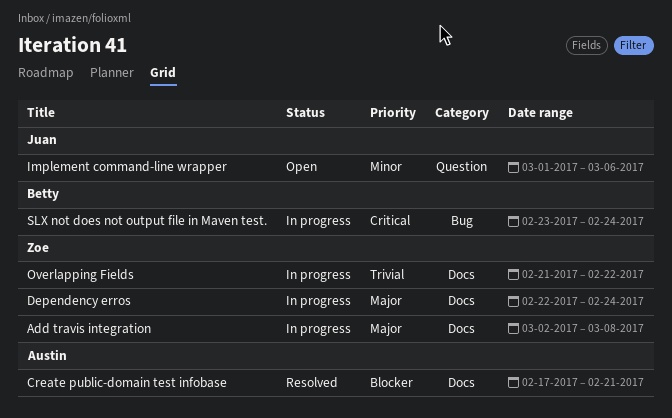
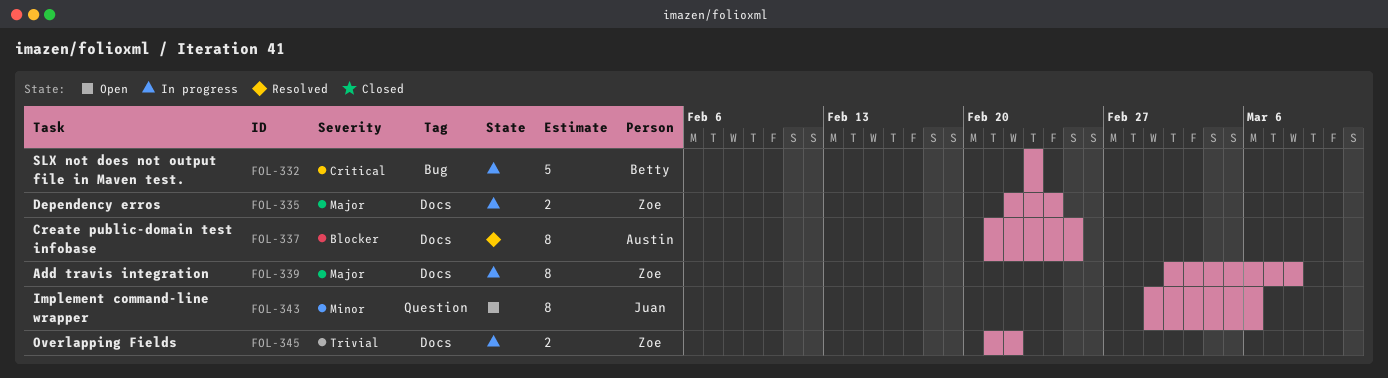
Create public-domain test infobase, start: Feb 17 -> Feb 21
Create public-domain test infobase, due: Feb 21 -> Feb 25
SLX not does not output file in Maven test., due: Feb 24 -> Feb 23

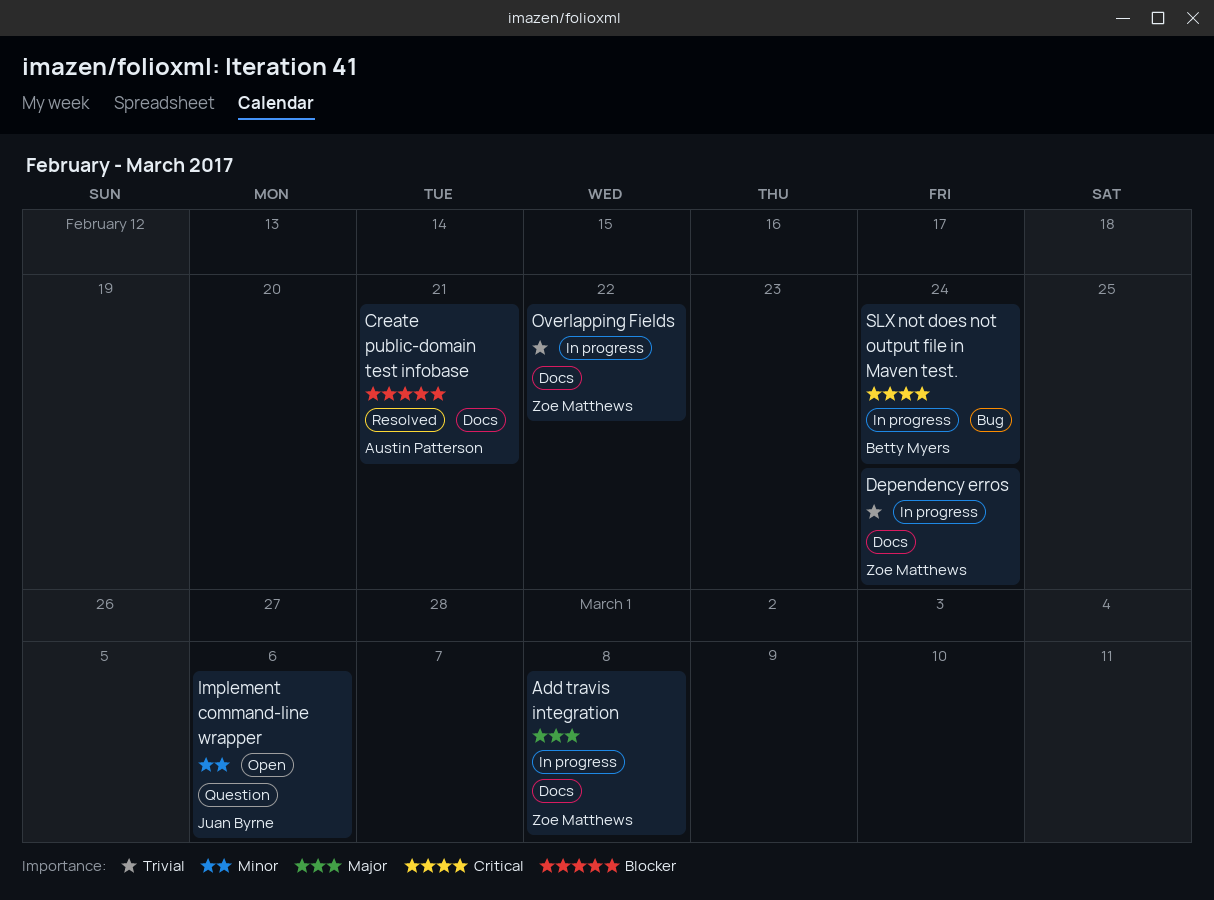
Create public-domain test infobase, due: Feb 25 -> Feb 21
Dependency erros, priority: Major -> Trivial
SLX not does not output file in Maven test., due: Feb 23 -> Feb 24

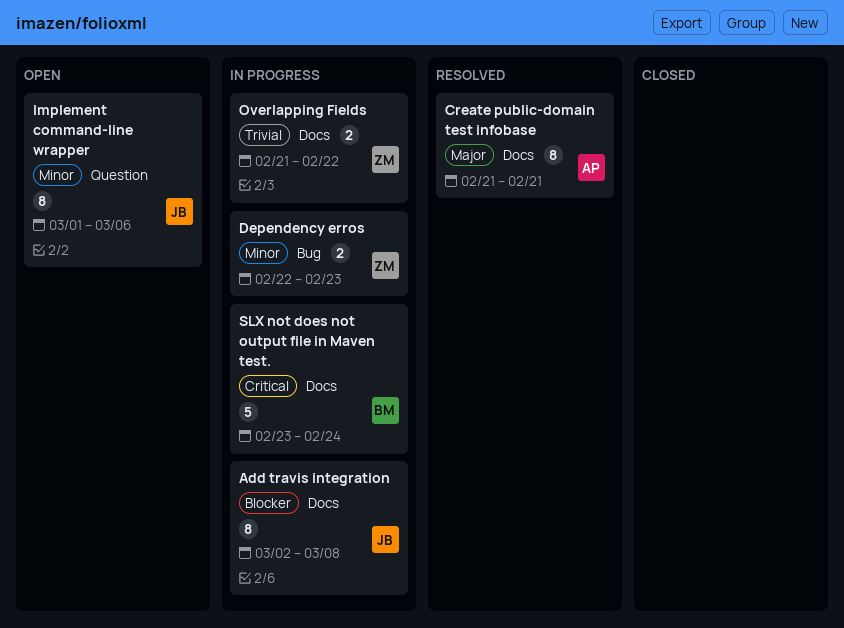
Add travis integration, owner: Zoe Matthews -> Juan Byrne
Add travis integration, priority: Major -> Blocker
Create public-domain test infobase, priority: Blocker -> Major
Dependency erros, priority: Trivial -> Minor
Dependency erros, label: Docs -> Bug
Dependency erros, due: Feb 24 -> Feb 23
SLX not does not output file in Maven test., label: Bug -> Docs

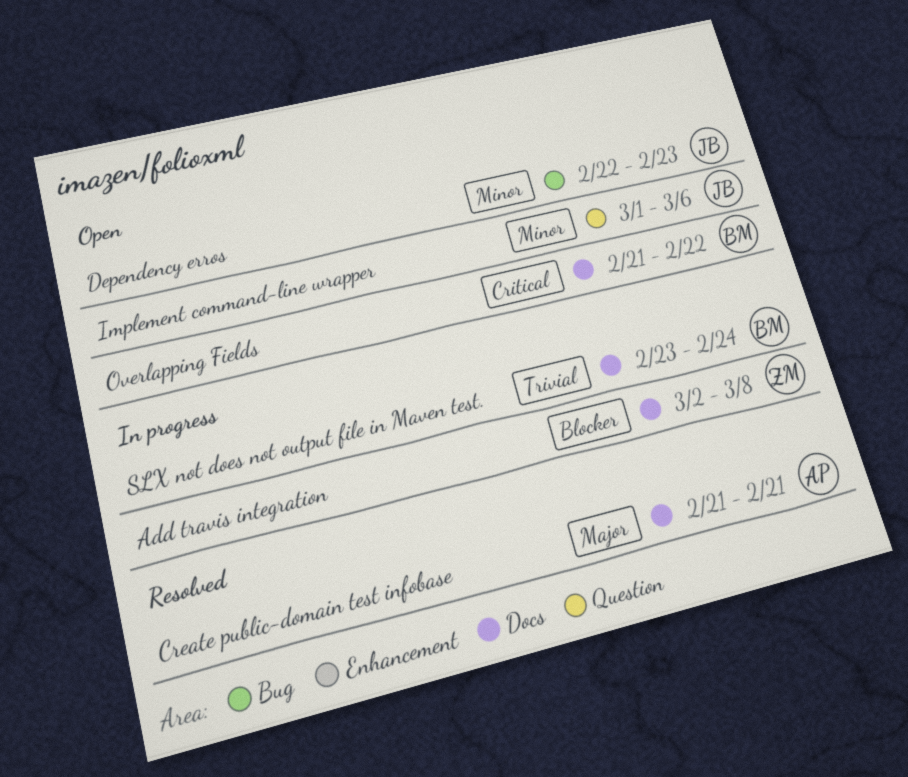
Add travis integration, owner: JB -> ZM
Dependency erros, status: In progress -> Open
Dependency erros, owner: ZM -> JB
Overlapping Fields, status: In progress -> Open
Overlapping Fields, owner: ZM -> BM
Overlapping Fields, priority: Trivial -> Critical
SLX not does not output file in Maven test., priority: Critical -> Trivial

